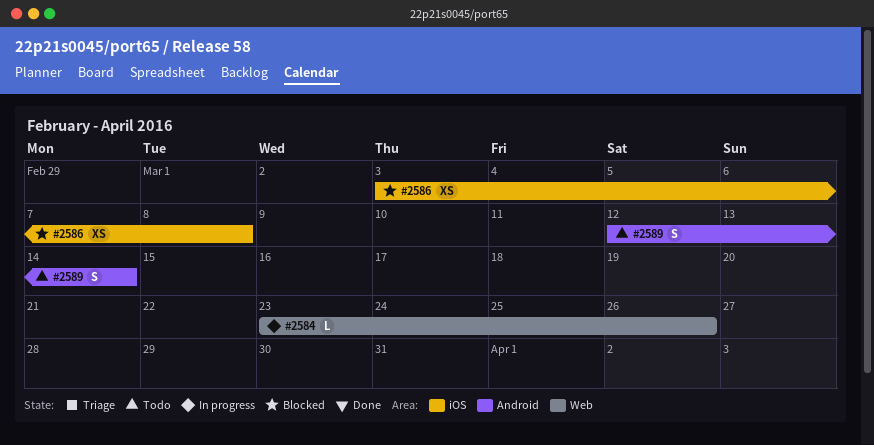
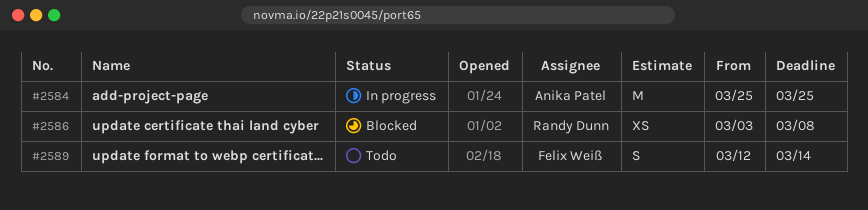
#2584, estimate: L -> M
#2584, start: Mar 23 -> Mar 25
#2584, due: Mar 26 -> Mar 25

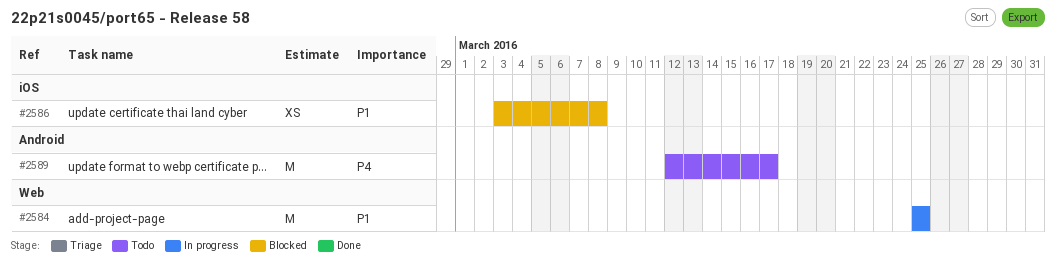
#2589, estimate: S -> M
#2589, due: Mar 14 -> Mar 17

